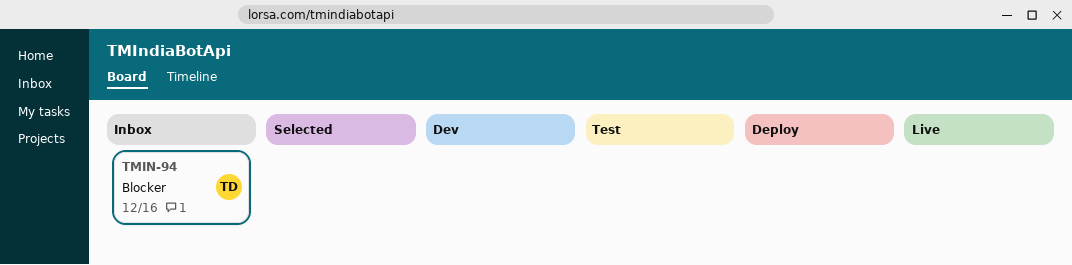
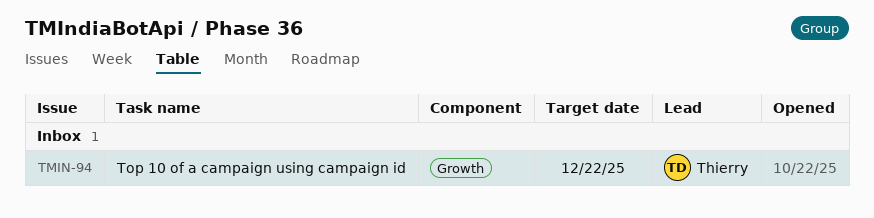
TMIN-94, due: Dec 16 -> Dec 22

